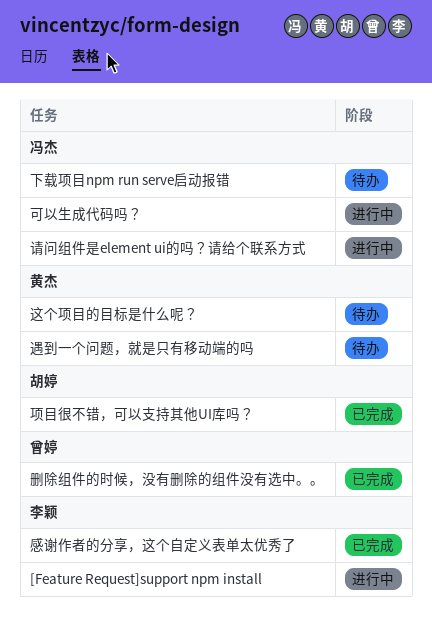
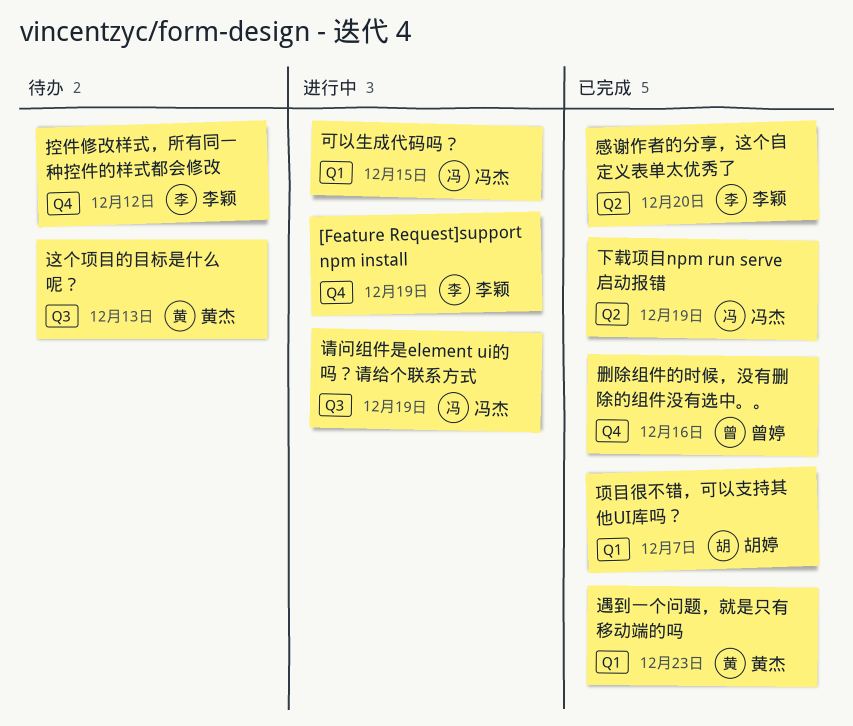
下载项目npm run serve启动报错, status: 待办 -> 已完成
控件修改样式，所有同一种控件的样式都会修改: none -> present
遇到一个问题，就是只有移动端的吗, status: 待办 -> 已完成

